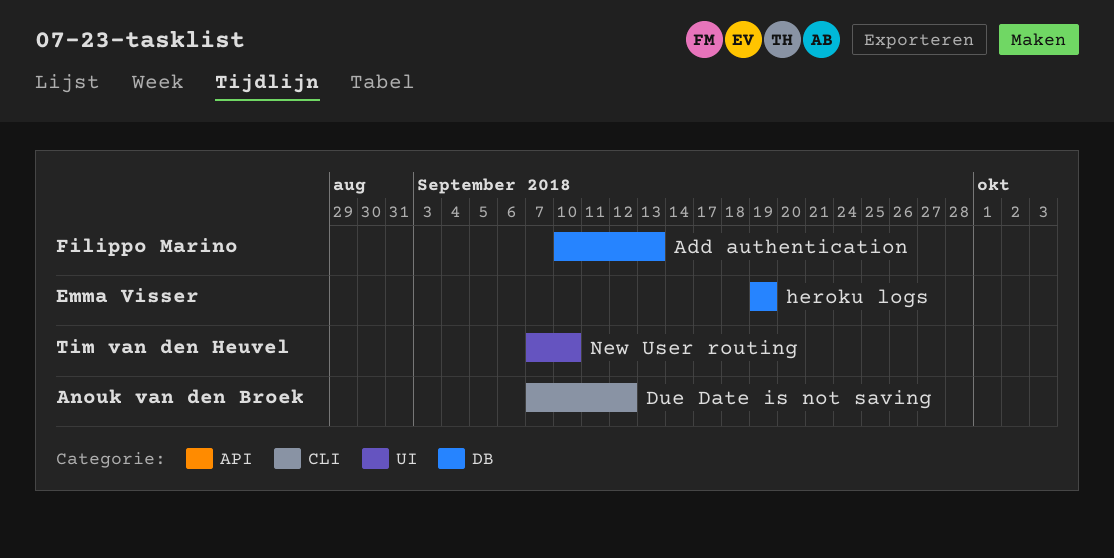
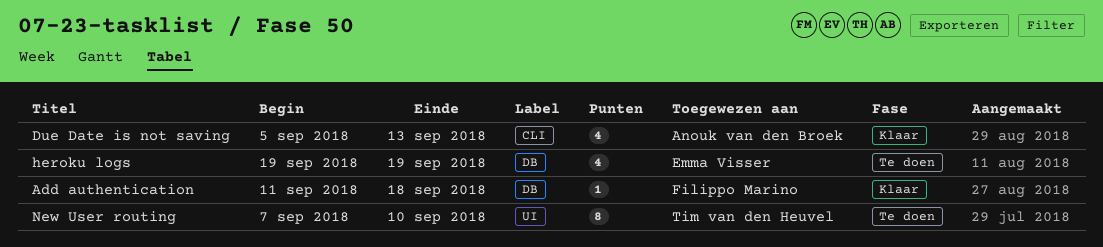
Add authentication, start: Sep 10 -> Sep 11
Add authentication, due: Sep 13 -> Sep 18
Due Date is not saving, start: Sep 7 -> Sep 5
Due Date is not saving, due: Sep 12 -> Sep 13

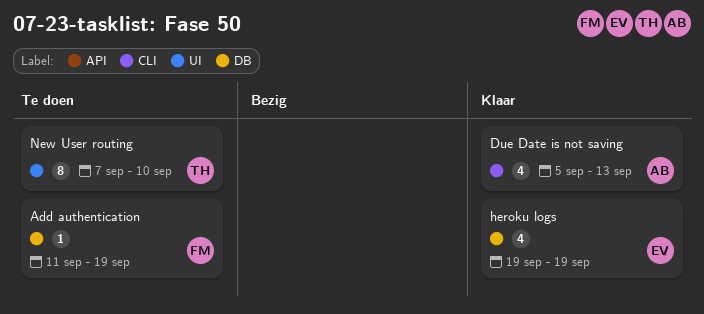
Add authentication, status: Klaar -> Te doen
Add authentication, due: Sep 18 -> Sep 19
heroku logs, status: Te doen -> Klaar

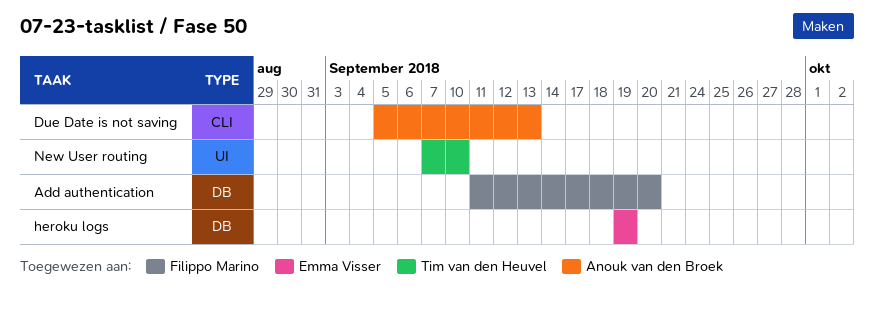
Add authentication, due: Sep 19 -> Sep 20

